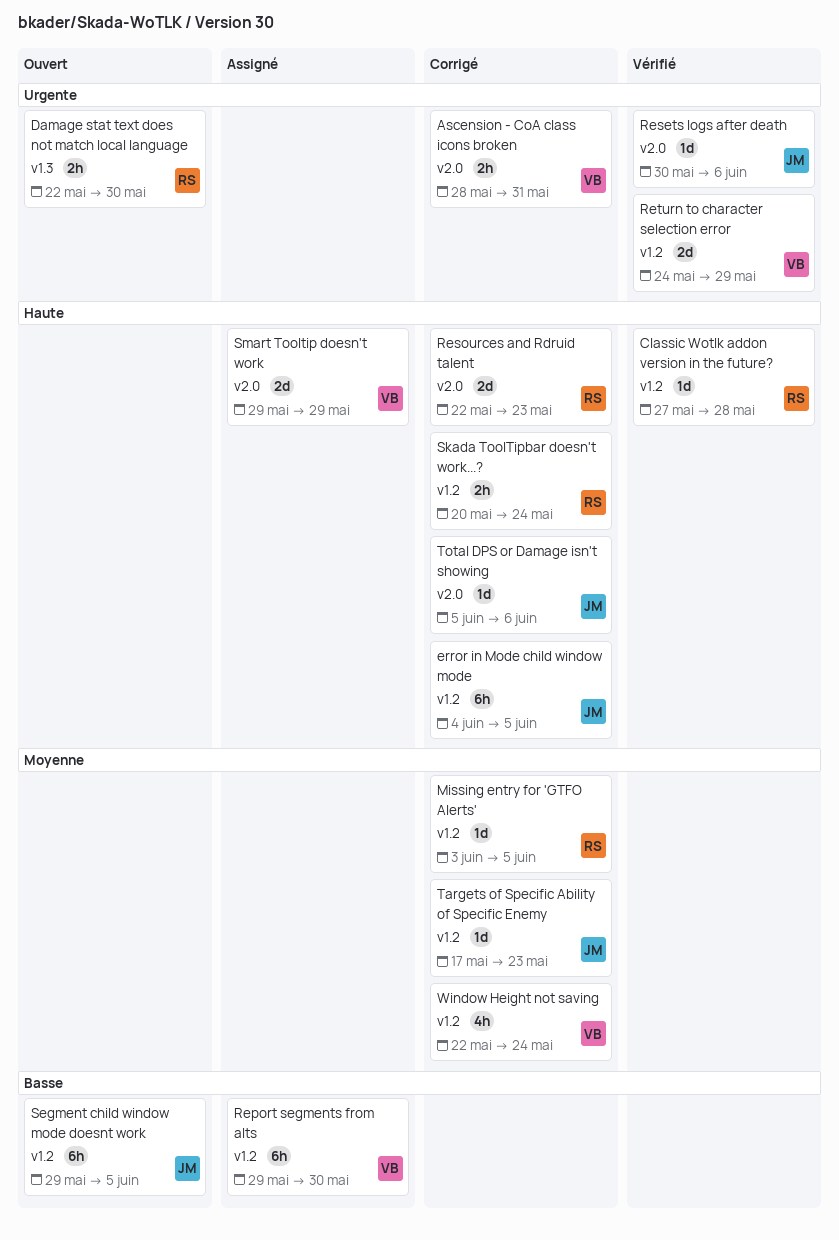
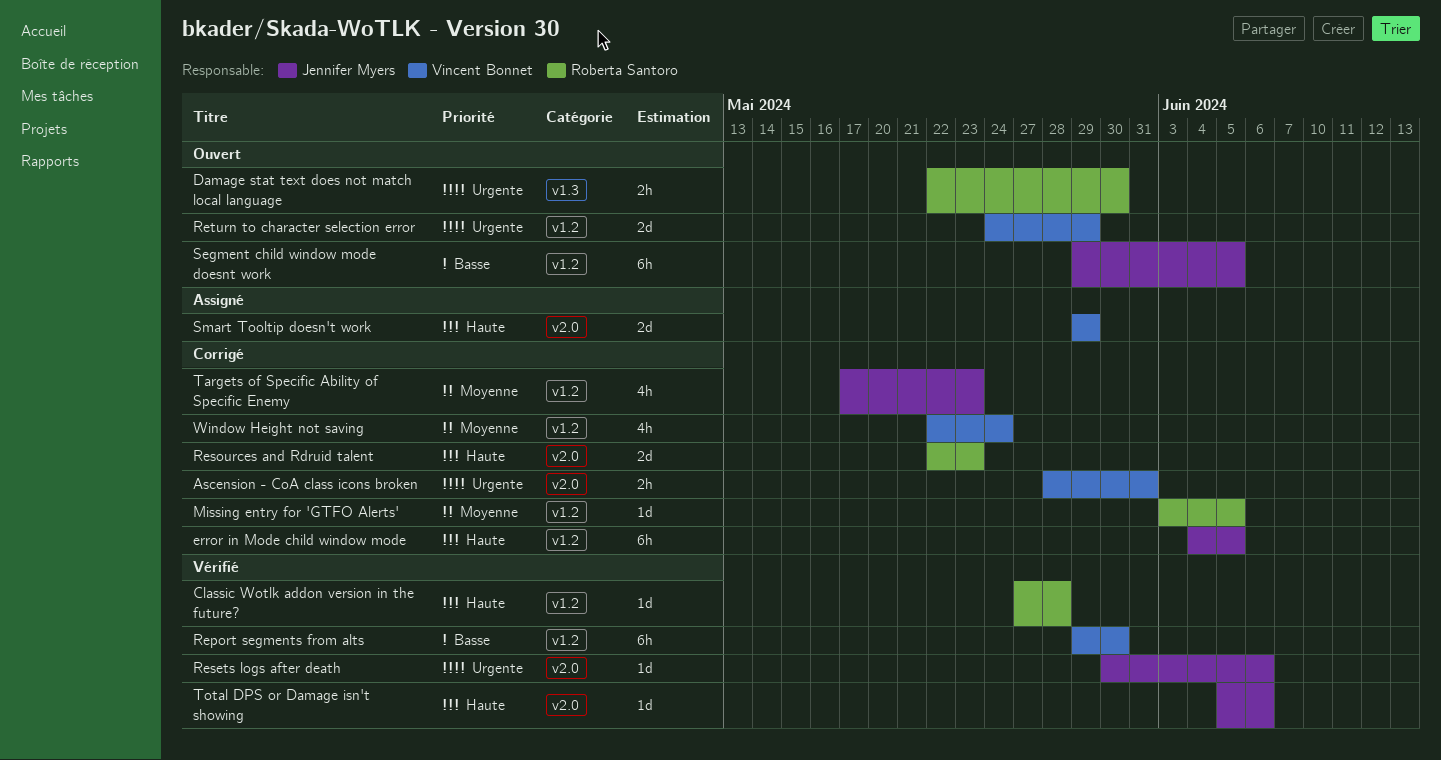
Report segments from alts, status: Assigné -> Vérifié
Return to character selection error, status: Vérifié -> Ouvert
Skada ToolTipbar doesn't work...?: present -> none
Targets of Specific Ability of Specific Enemy, estimate: 1d -> 4h
Total DPS or Damage isn't showing, status: Corrigé -> Vérifié

